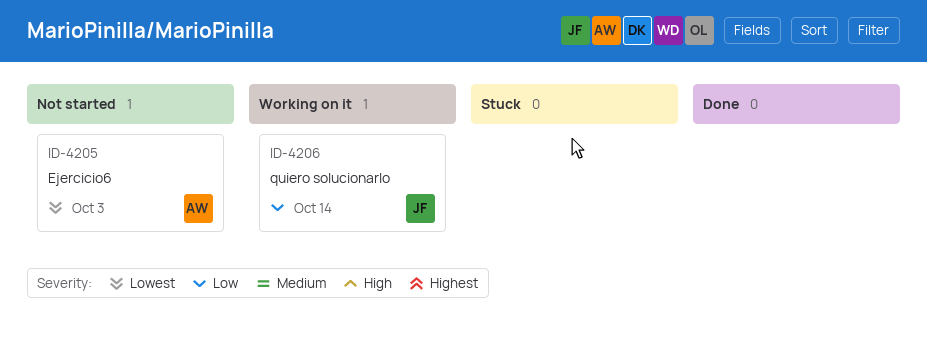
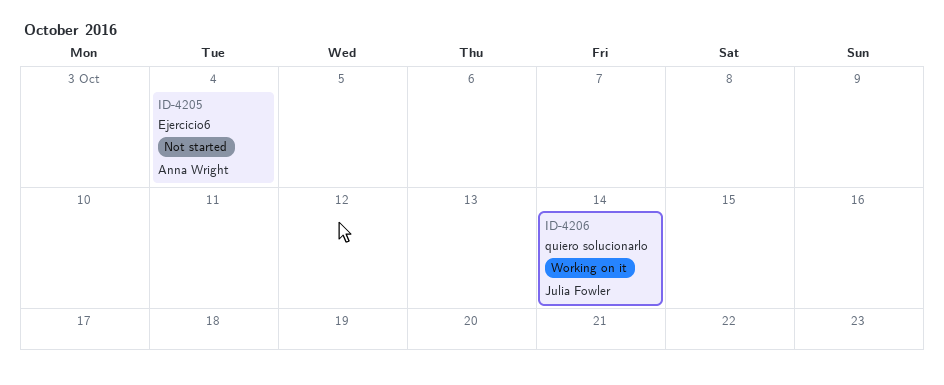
ID-4205, due: Oct 3 -> Oct 4

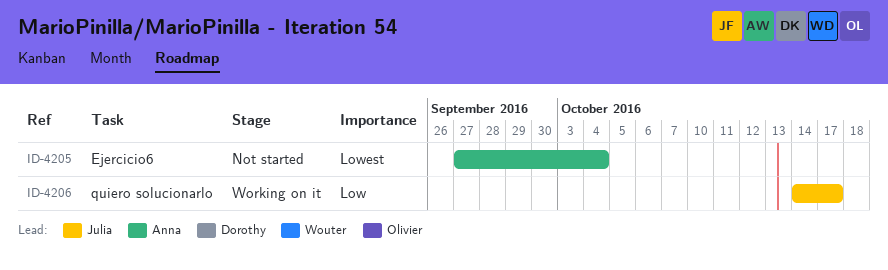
ID-4206, due: Oct 14 -> Oct 17

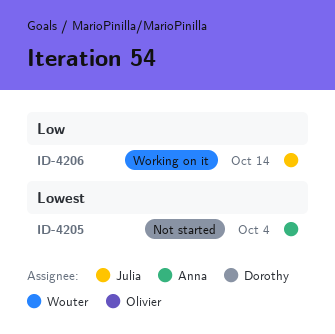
ID-4206, due: Oct 17 -> Oct 14

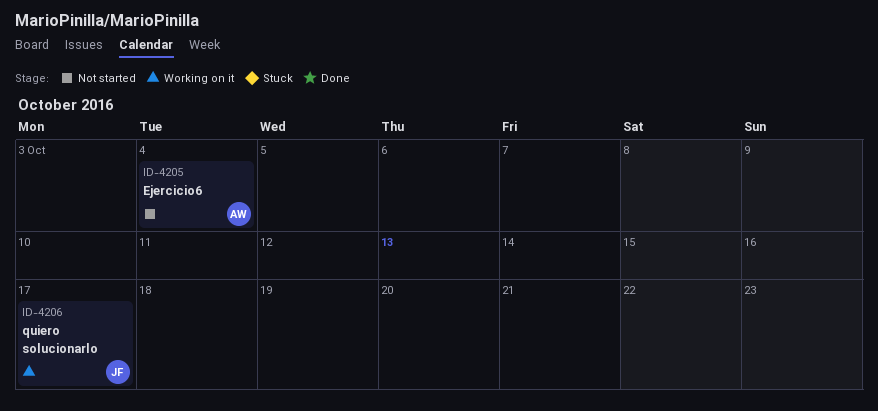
ID-4206, due: Oct 14 -> Oct 17

